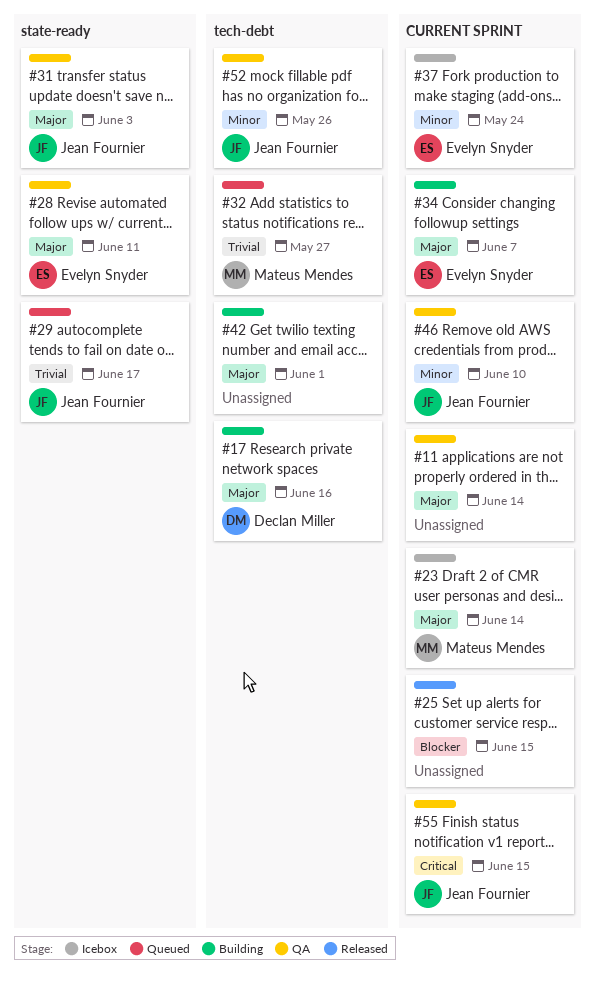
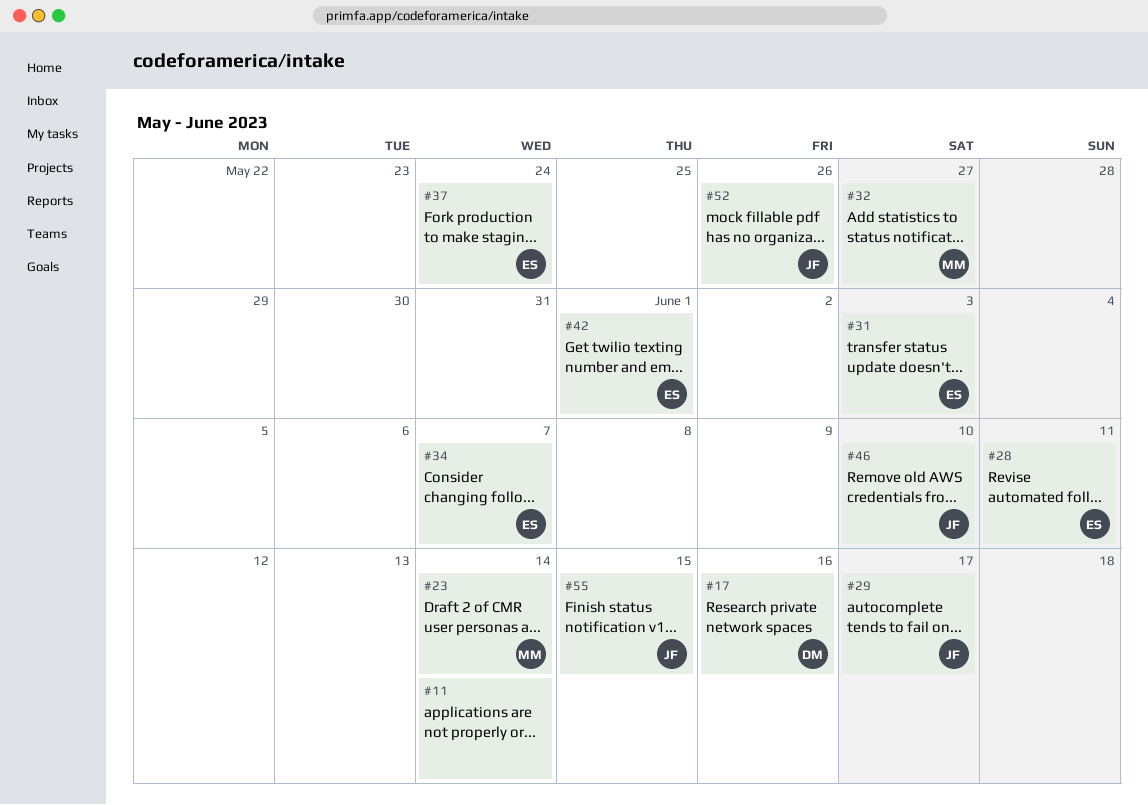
#25: present -> none
#31, owner: Jean Fournier -> Evelyn Snyder
#42, owner: none -> Evelyn Snyder

